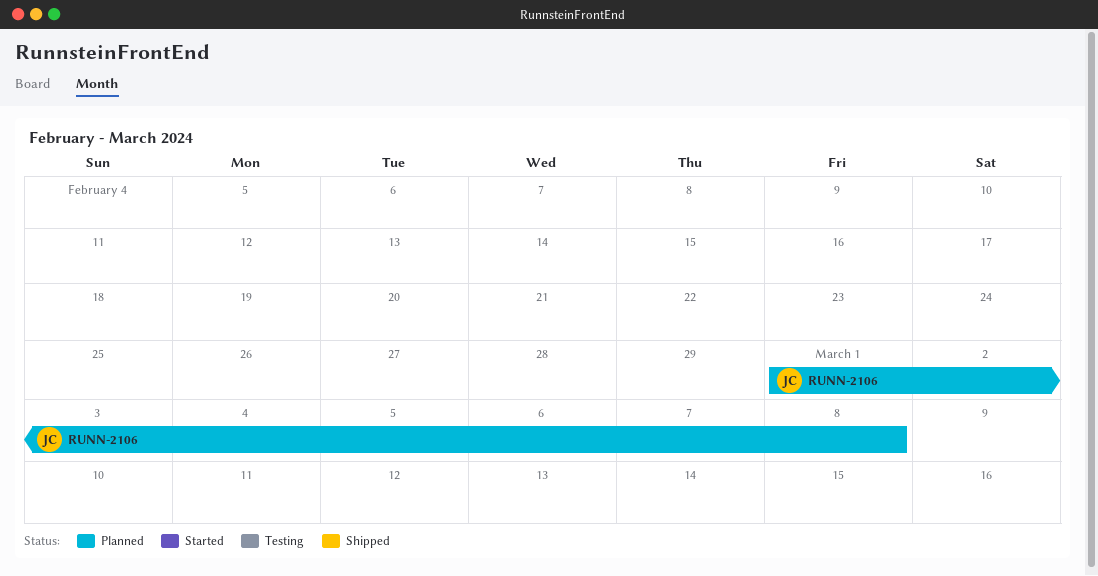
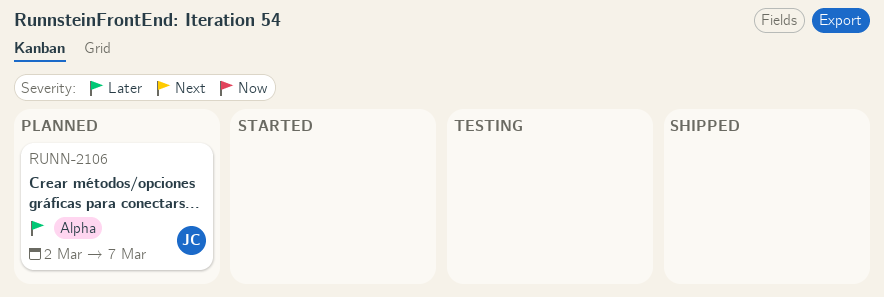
RUNN-2106, start: Mar 1 -> Mar 2
RUNN-2106, due: Mar 8 -> Mar 7

